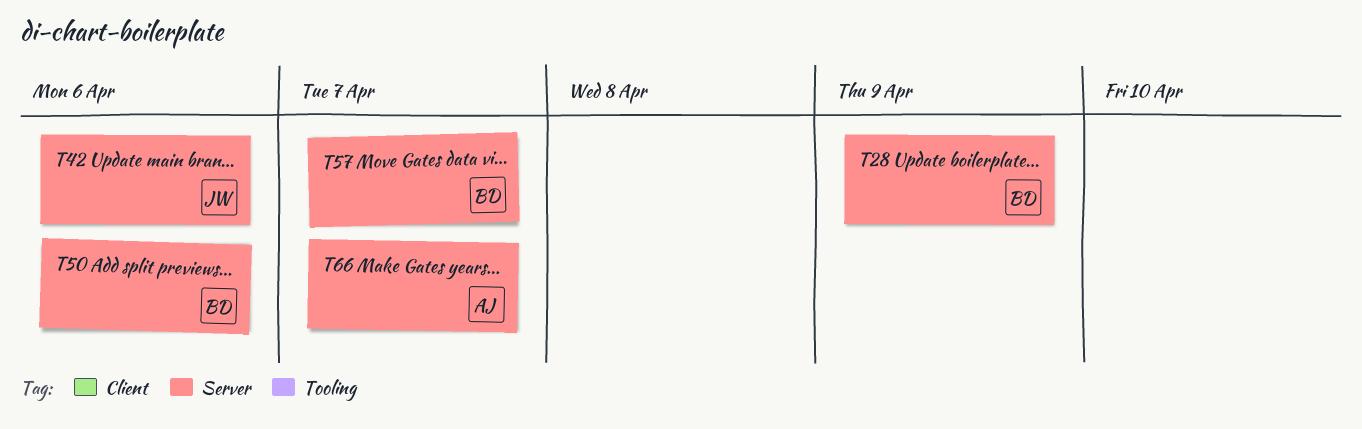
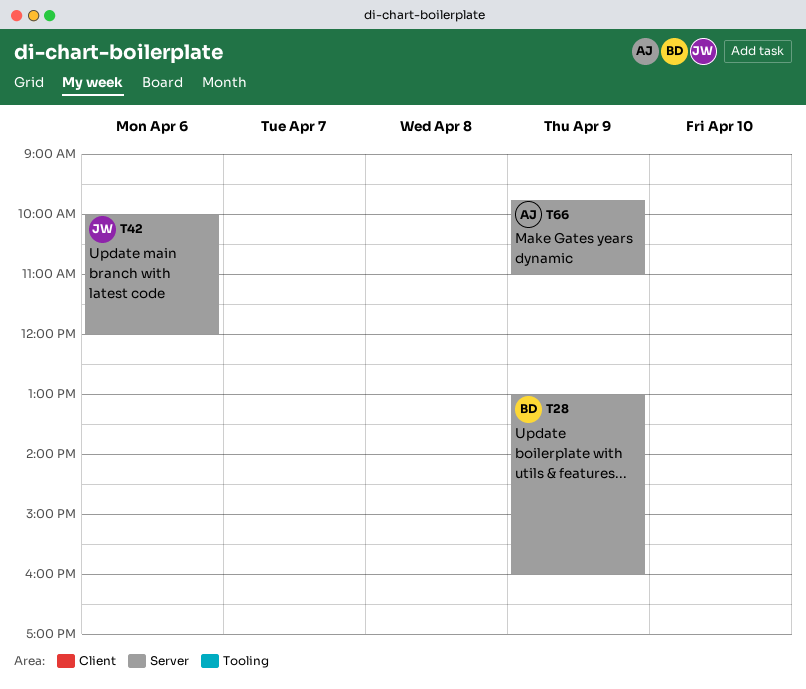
T50: present -> none
T57: present -> none
T66, day: Apr 7 -> Apr 9

